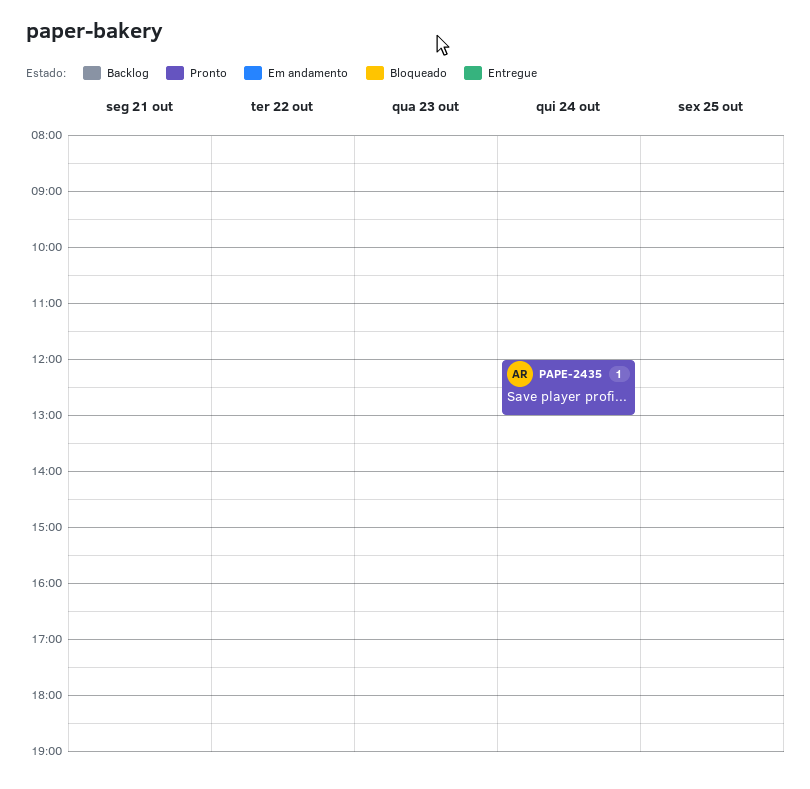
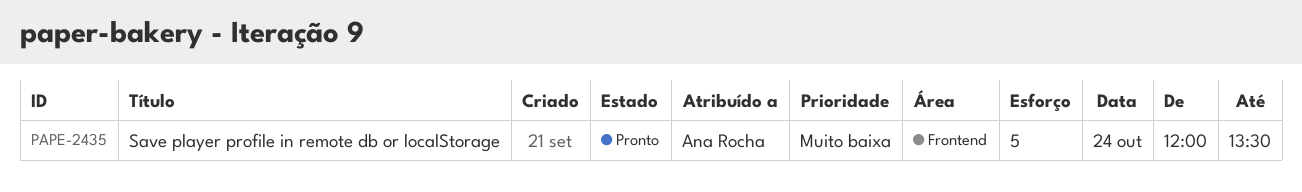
PAPE-2435, estimate: 1 -> 5
PAPE-2435, ends: 13:00 -> 13:30

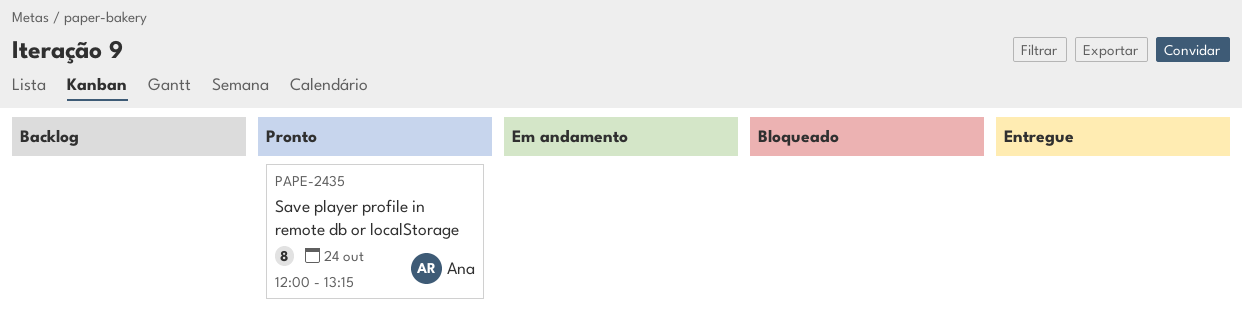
PAPE-2435, estimate: 5 -> 8
PAPE-2435, ends: 13:30 -> 13:15

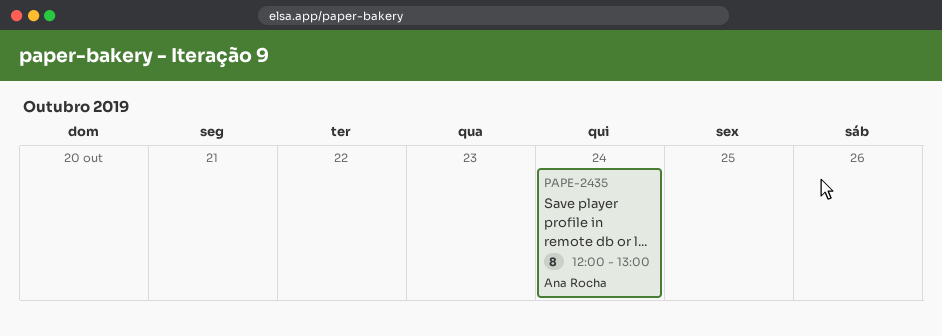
PAPE-2435, ends: 13:15 -> 13:00

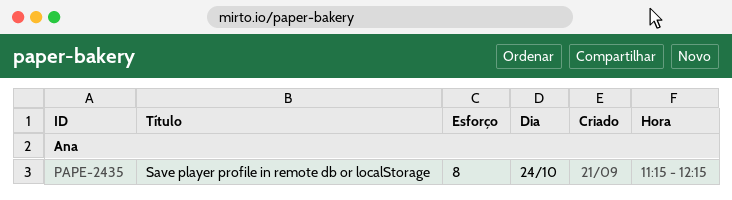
PAPE-2435, begins: 12:00 -> 11:15
PAPE-2435, ends: 13:00 -> 12:15

